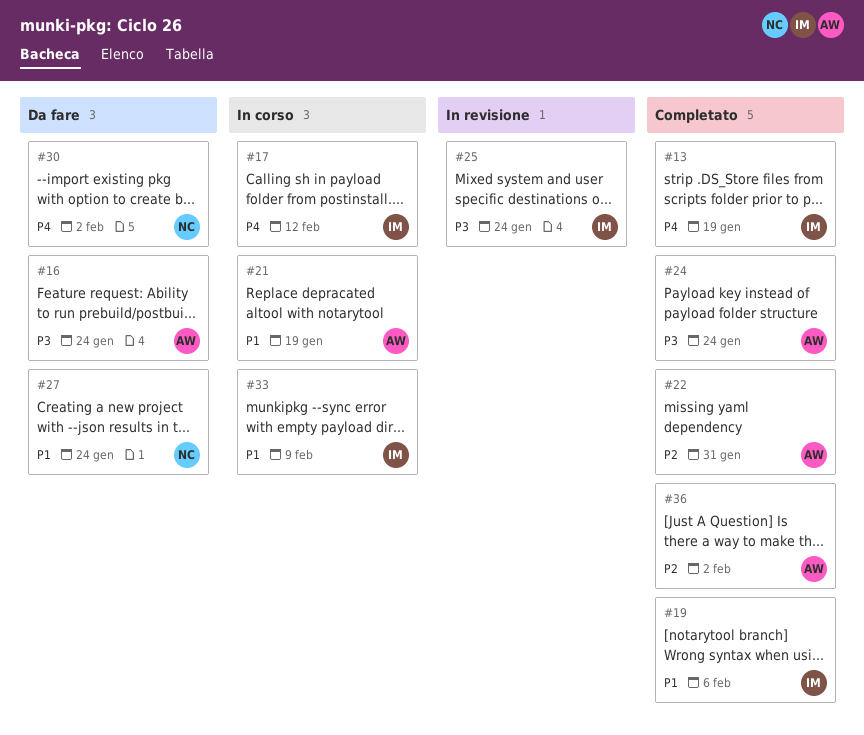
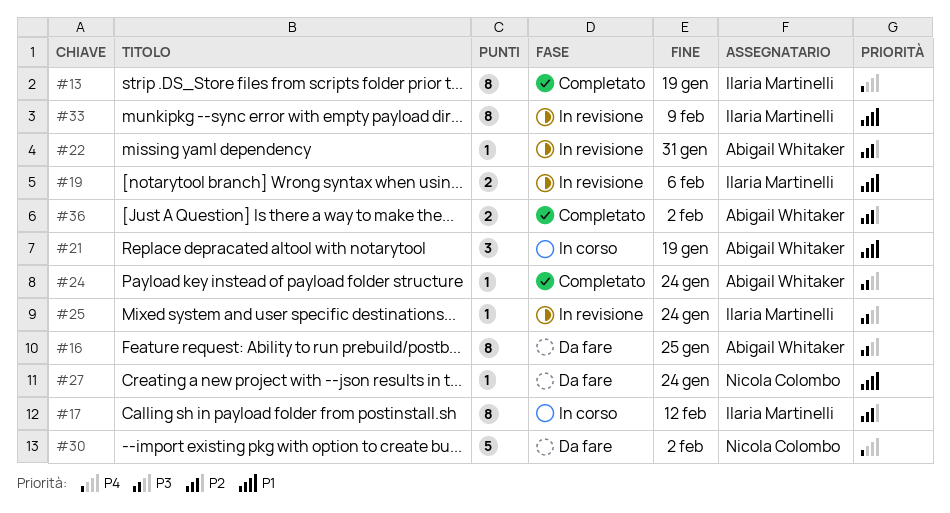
#16, due: Jan 24 -> Jan 25
#17, priority: P4 -> P2
#19, status: Completato -> In revisione
#22, status: Completato -> In revisione
#33, status: In corso -> In revisione

